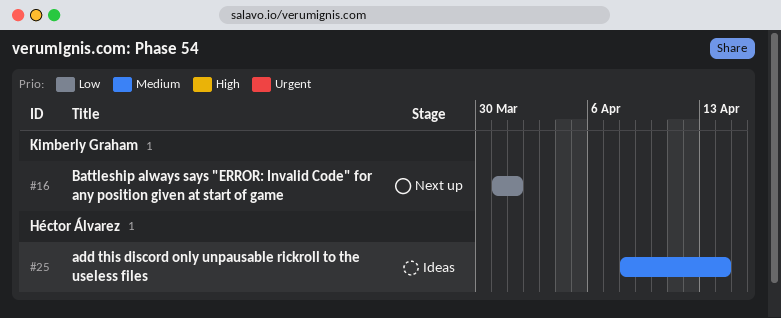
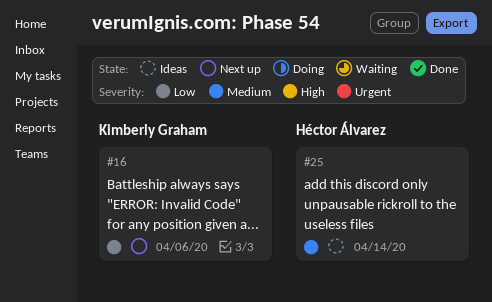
#16, due: Apr 1 -> Apr 6

